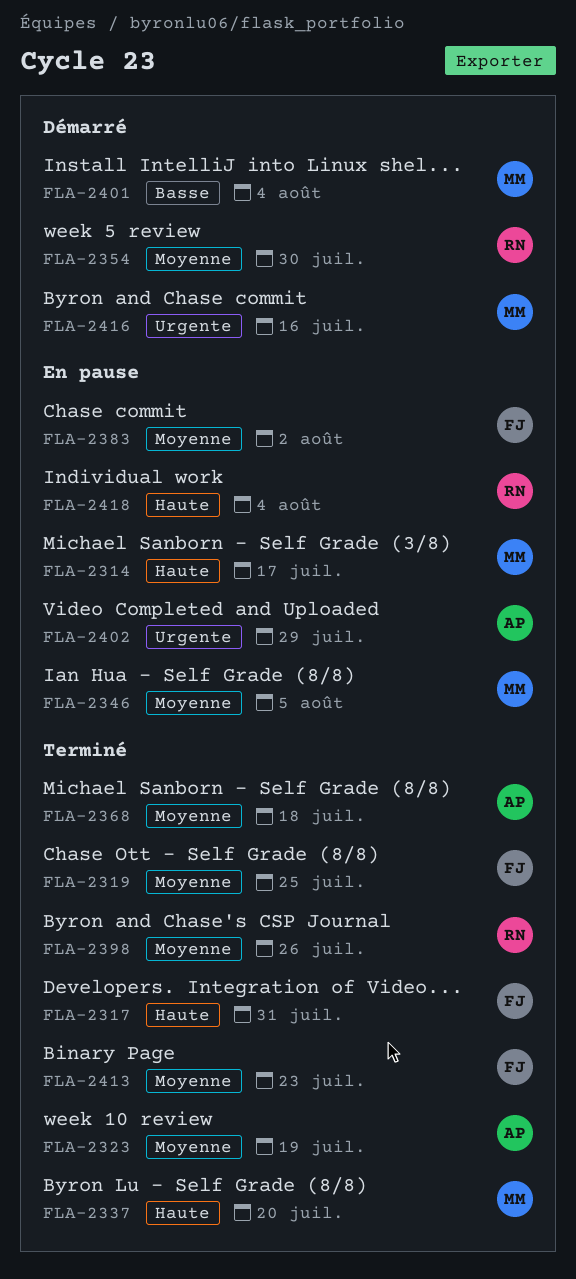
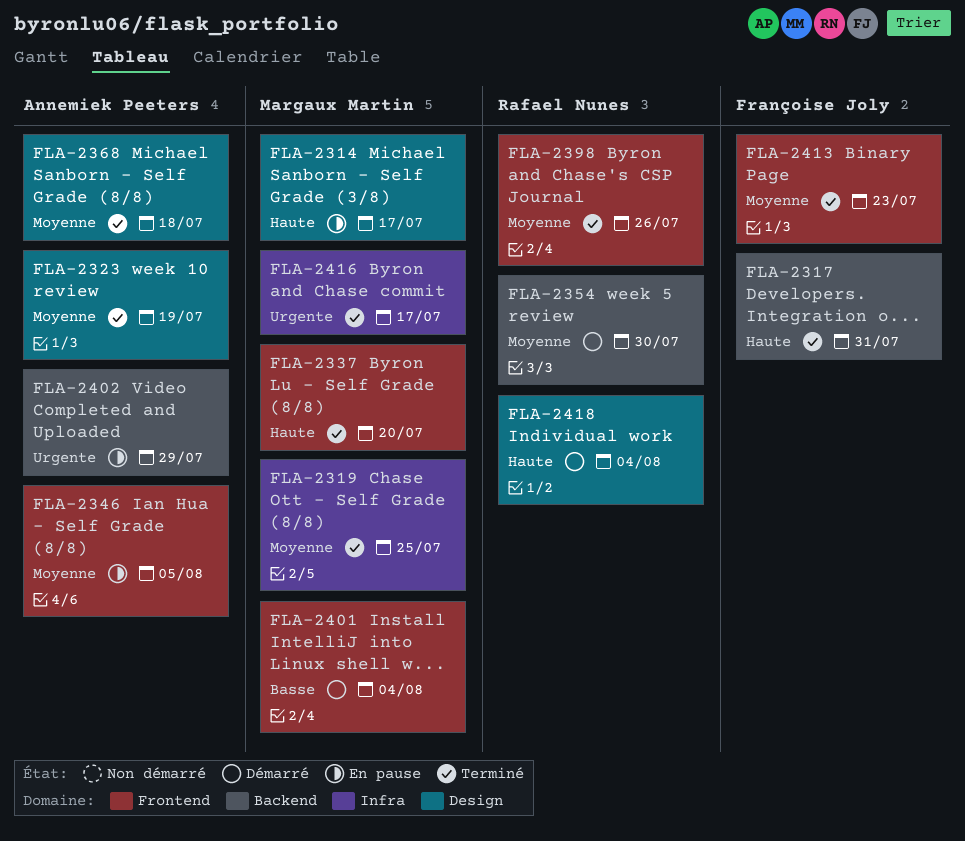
FLA-2319, owner: Françoise Joly -> Margaux Martin
FLA-2346, owner: Margaux Martin -> Annemiek Peeters
FLA-2383: present -> none
FLA-2416, status: Démarré -> Terminé
FLA-2416, due: Jul 16 -> Jul 17
FLA-2418, status: En pause -> Démarré

